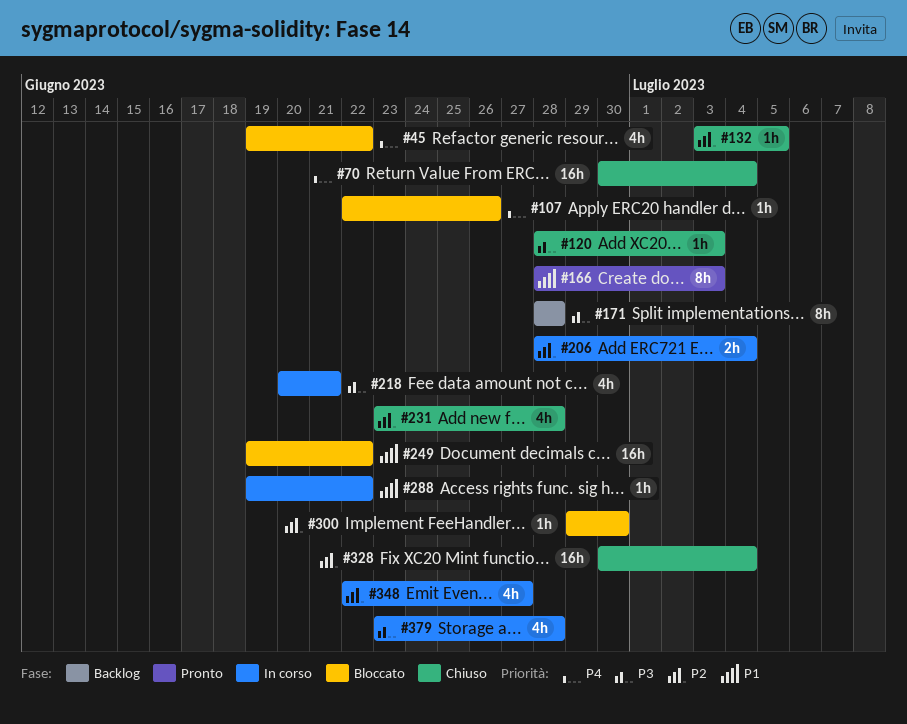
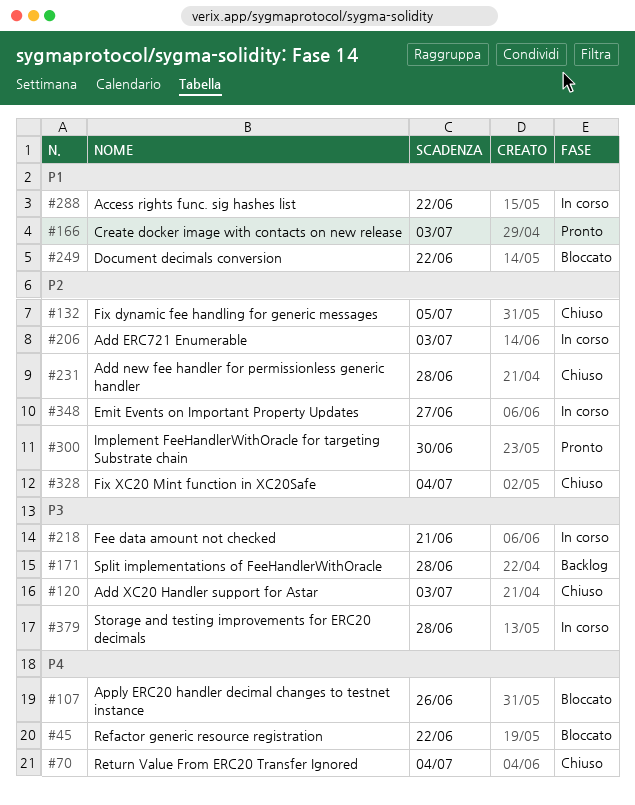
#206, due: Jul 4 -> Jul 3
#300, status: Bloccato -> Pronto

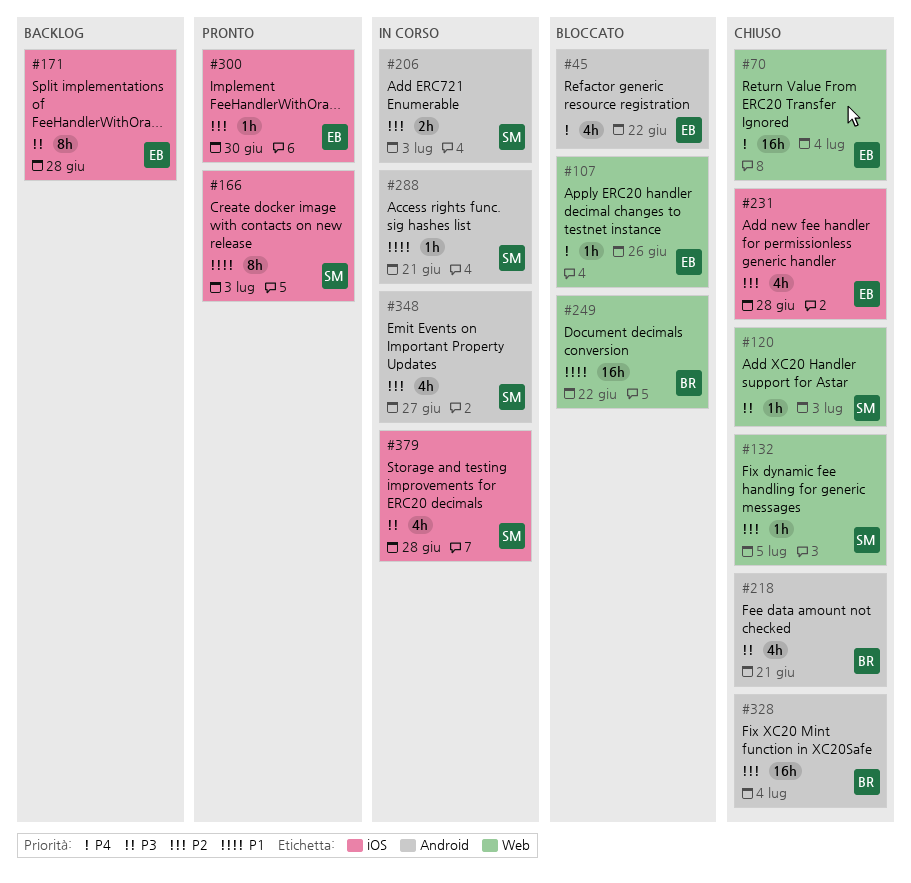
#218, status: In corso -> Chiuso
#288, due: Jun 22 -> Jun 21

